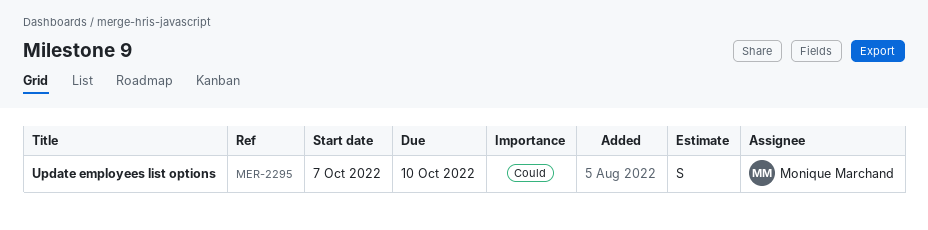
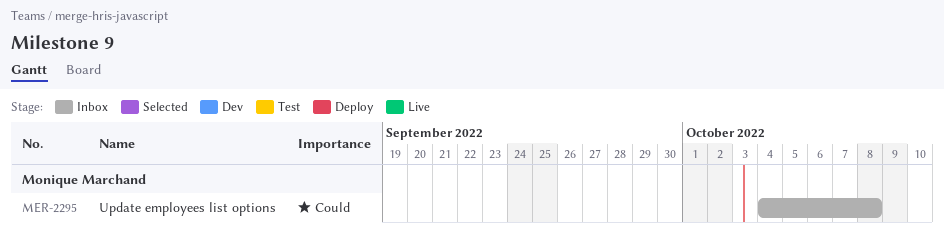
MER-2295, start: Oct 7 -> Oct 4
MER-2295, due: Oct 10 -> Oct 8

